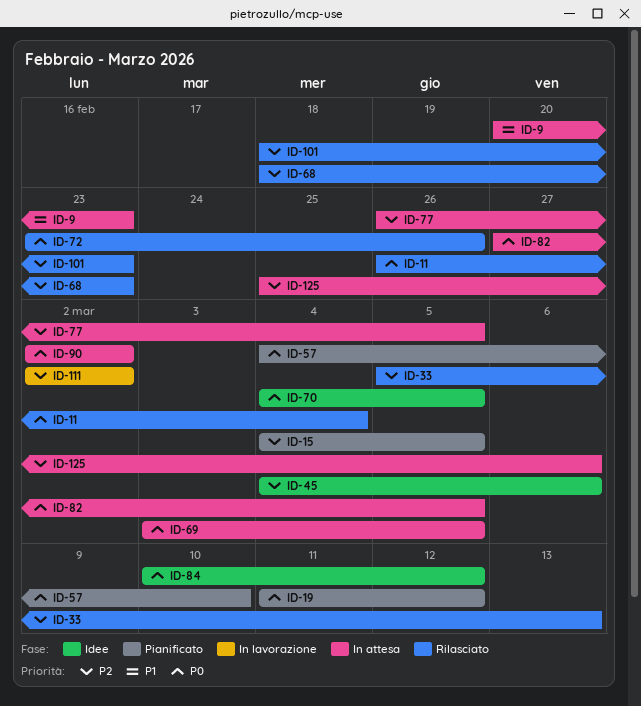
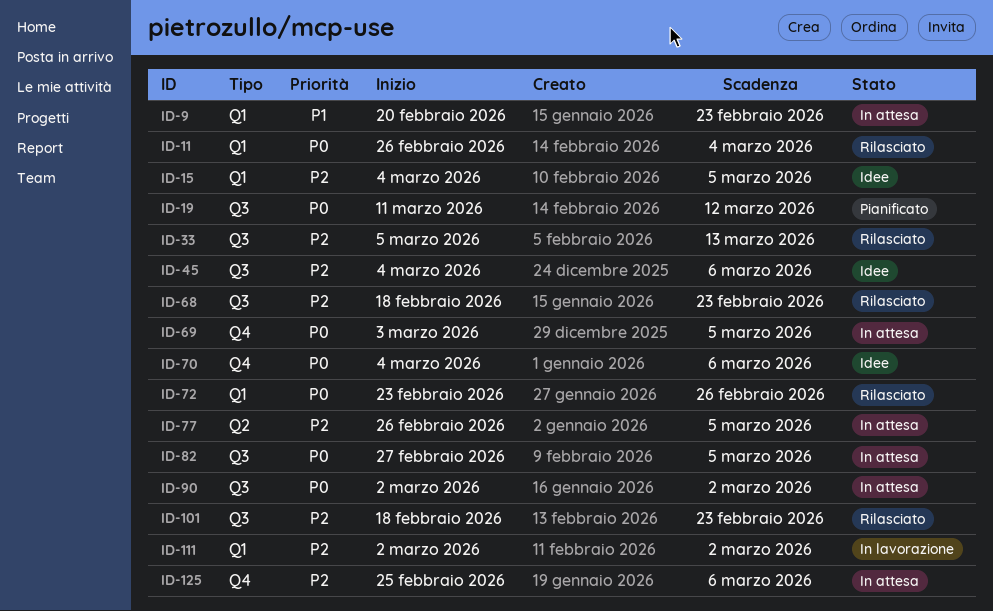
ID-15, status: Pianificato -> Idee
ID-57: present -> none
ID-70, due: Mar 5 -> Mar 6
ID-84: present -> none

